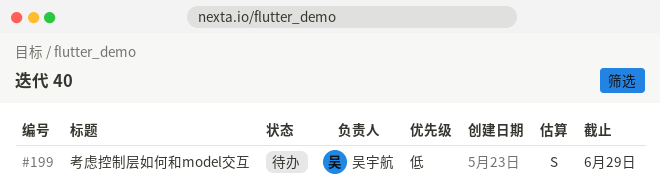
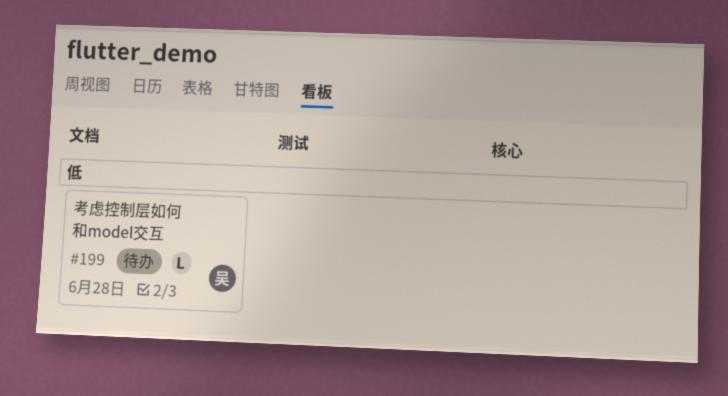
#199, estimate: S -> L
#199, due: Jun 29 -> Jun 28

